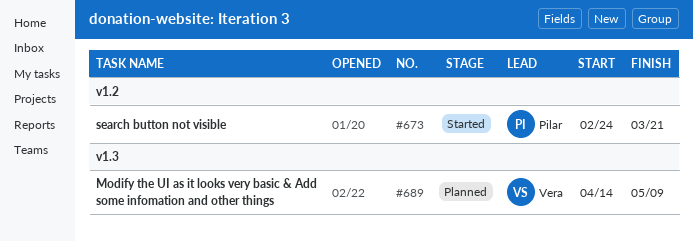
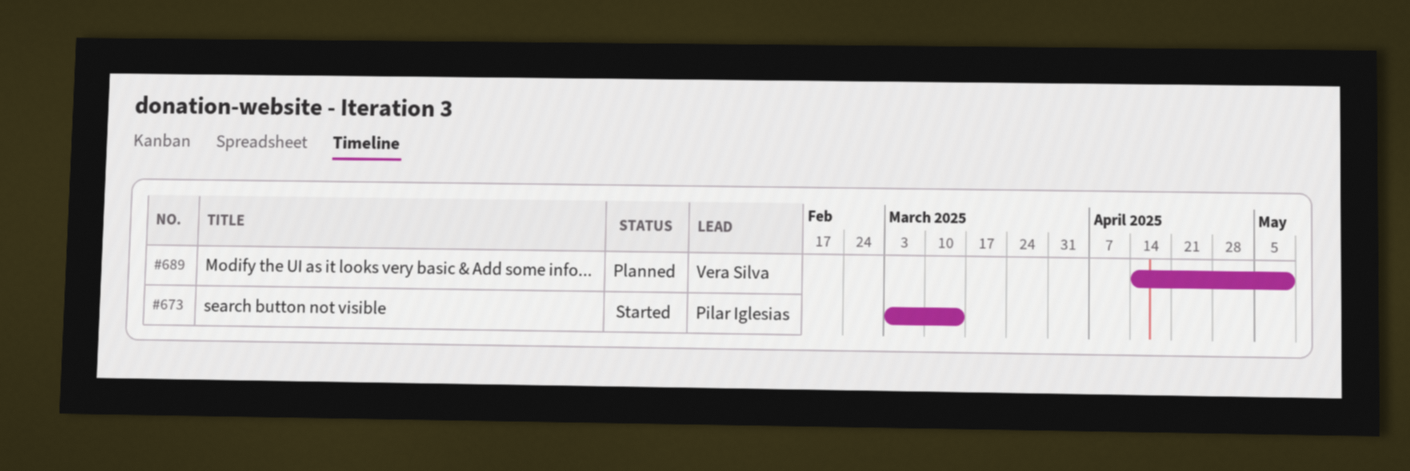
#673, start: Feb 24 -> Mar 3
#673, due: Mar 21 -> Mar 14

